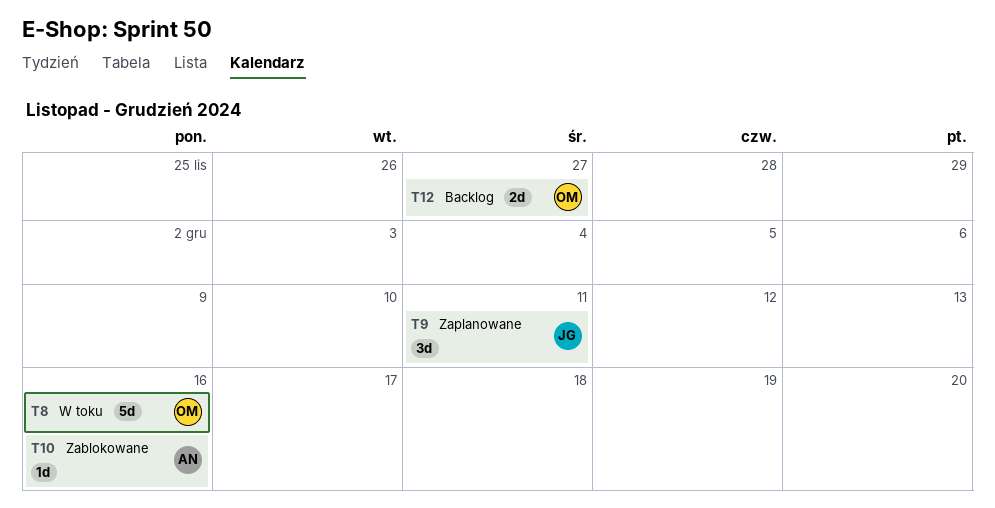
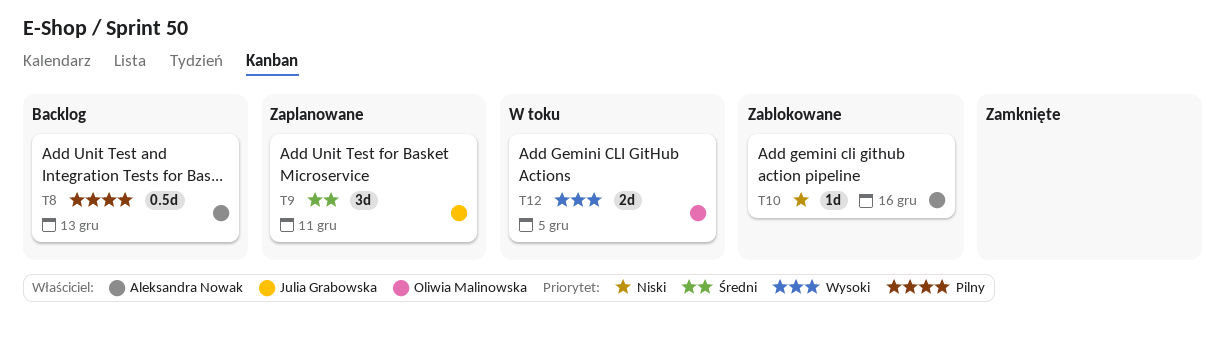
T8, status: W toku -> Backlog
T8, owner: Oliwia Malinowska -> Aleksandra Nowak
T8, estimate: 5d -> 0.5d
T8, due: Dec 16 -> Dec 13
T12, status: Backlog -> W toku
T12, due: Nov 27 -> Dec 5

